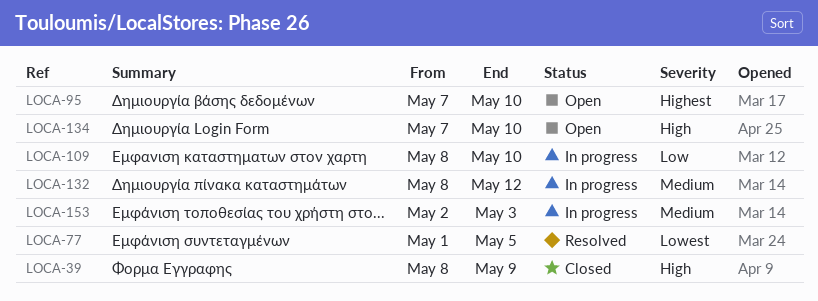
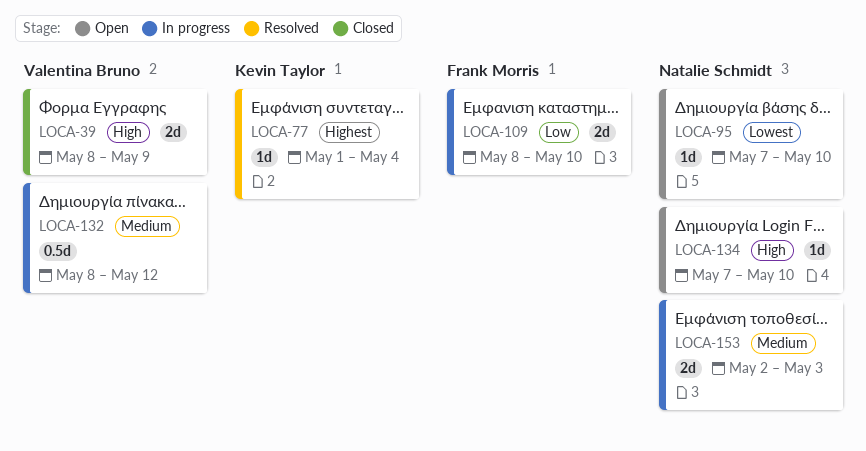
LOCA-77, priority: Lowest -> Highest
LOCA-77, due: May 5 -> May 4
LOCA-95, priority: Highest -> Lowest

